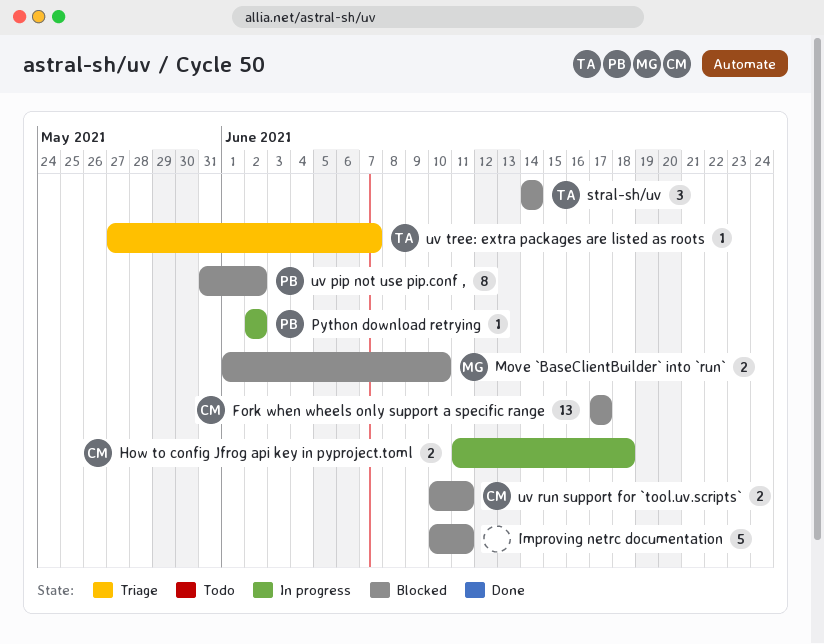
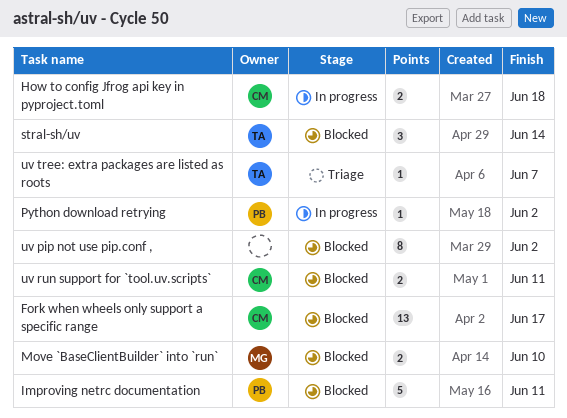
Improving netrc documentation, owner: none -> PB
uv pip not use pip.conf ,, owner: PB -> none

